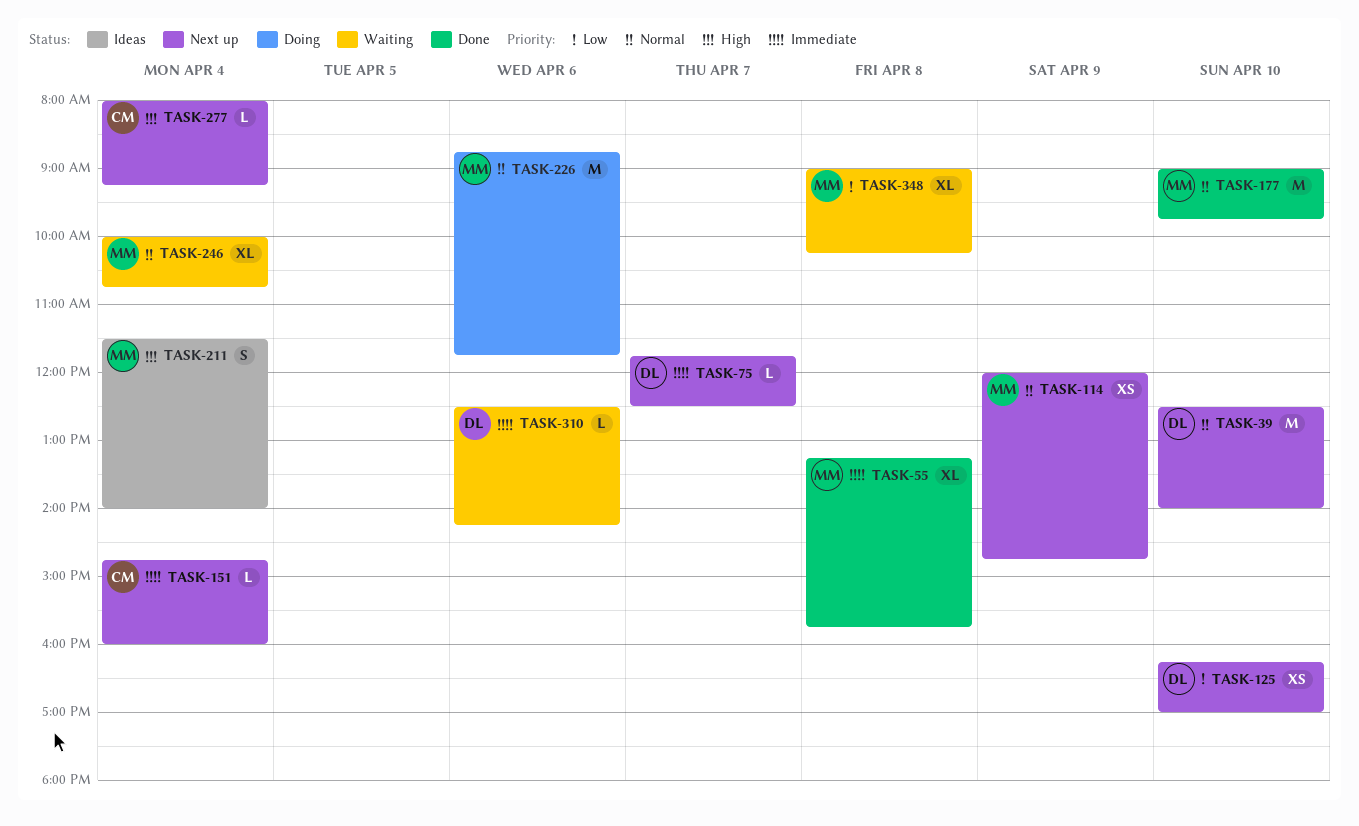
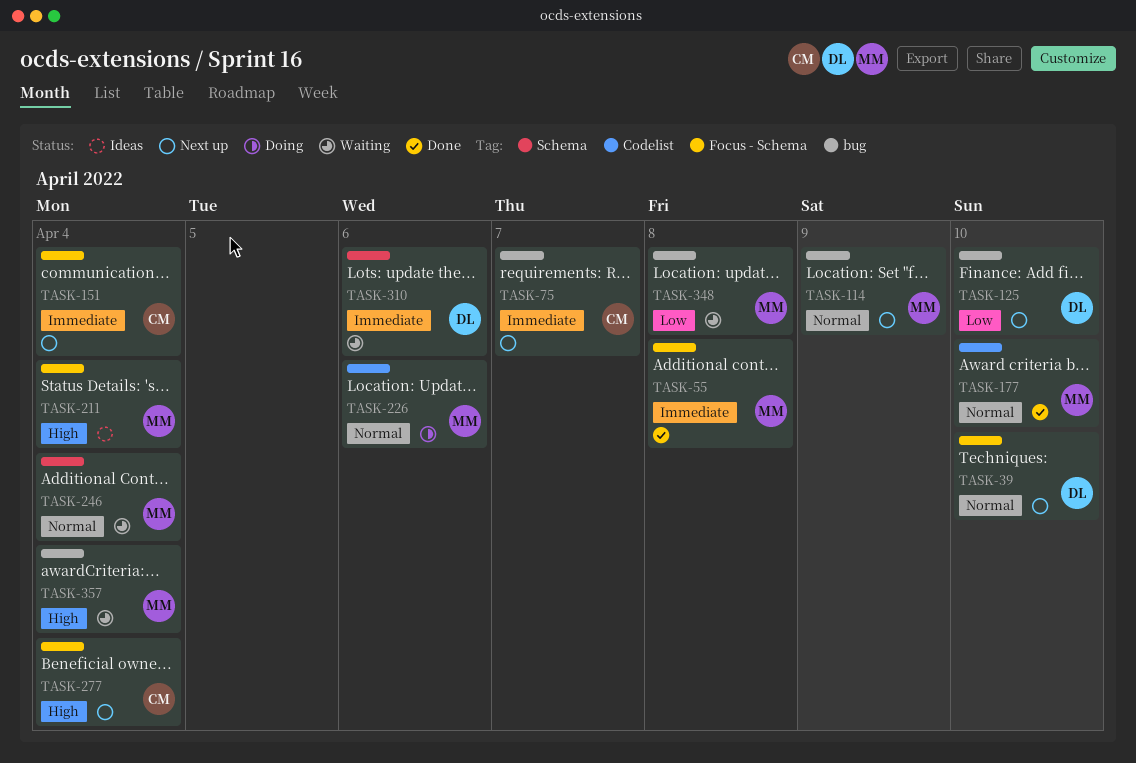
TASK-75, owner: DL -> CM
TASK-357: none -> present

